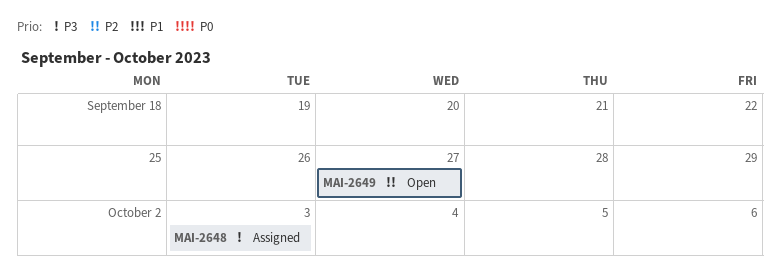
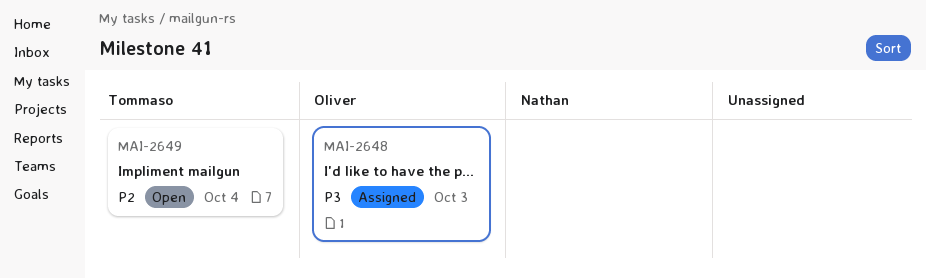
MAI-2649, due: Sep 27 -> Oct 4

